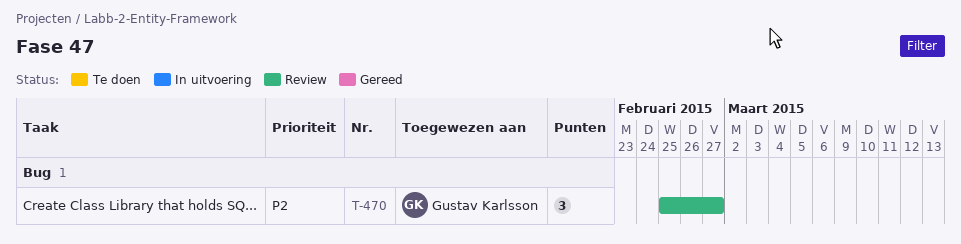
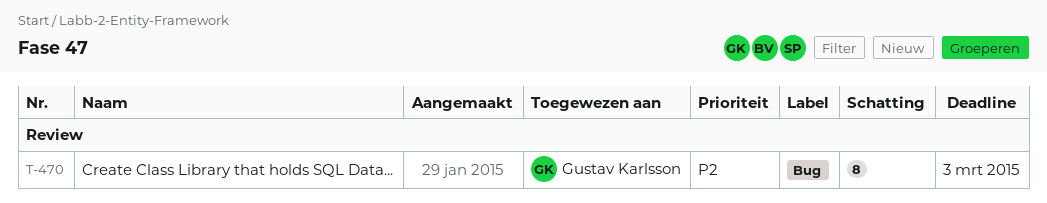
T-470, estimate: 3 -> 8
T-470, due: Feb 27 -> Mar 3

